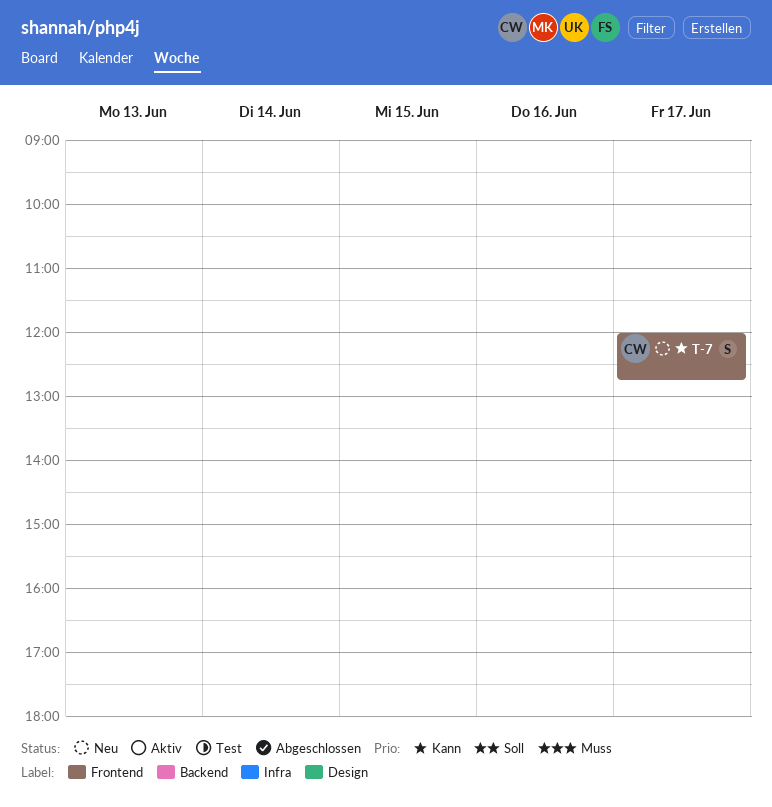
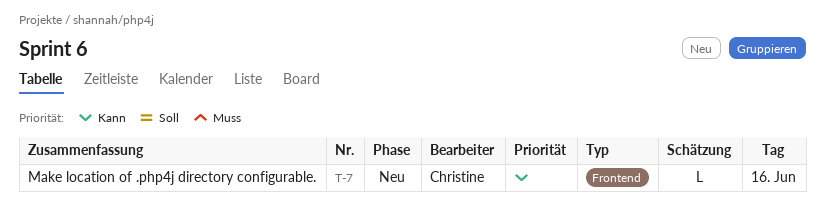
T-7, estimate: S -> L
T-7, day: Jun 17 -> Jun 16

